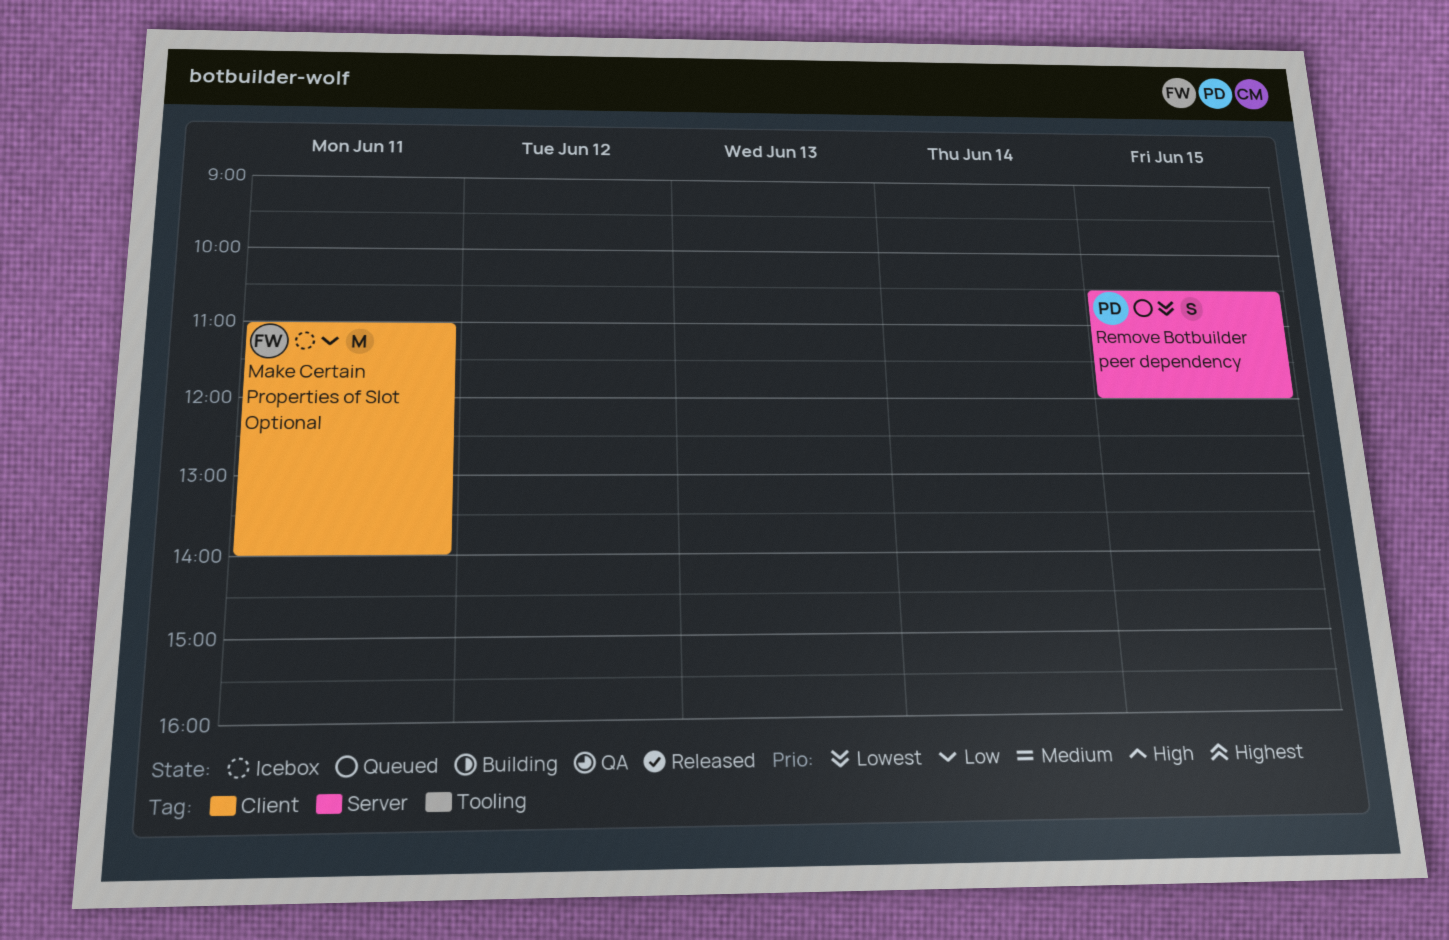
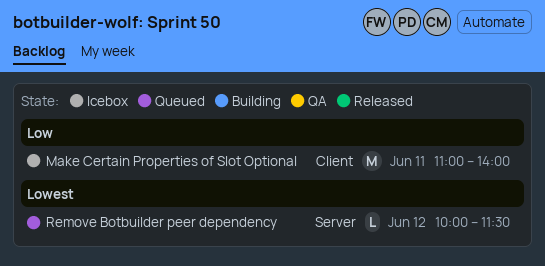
Remove Botbuilder peer dependency, estimate: S -> L
Remove Botbuilder peer dependency, day: Jun 15 -> Jun 12
Remove Botbuilder peer dependency, begins: 10:30 -> 10:00
Remove Botbuilder peer dependency, ends: 12:00 -> 11:30

